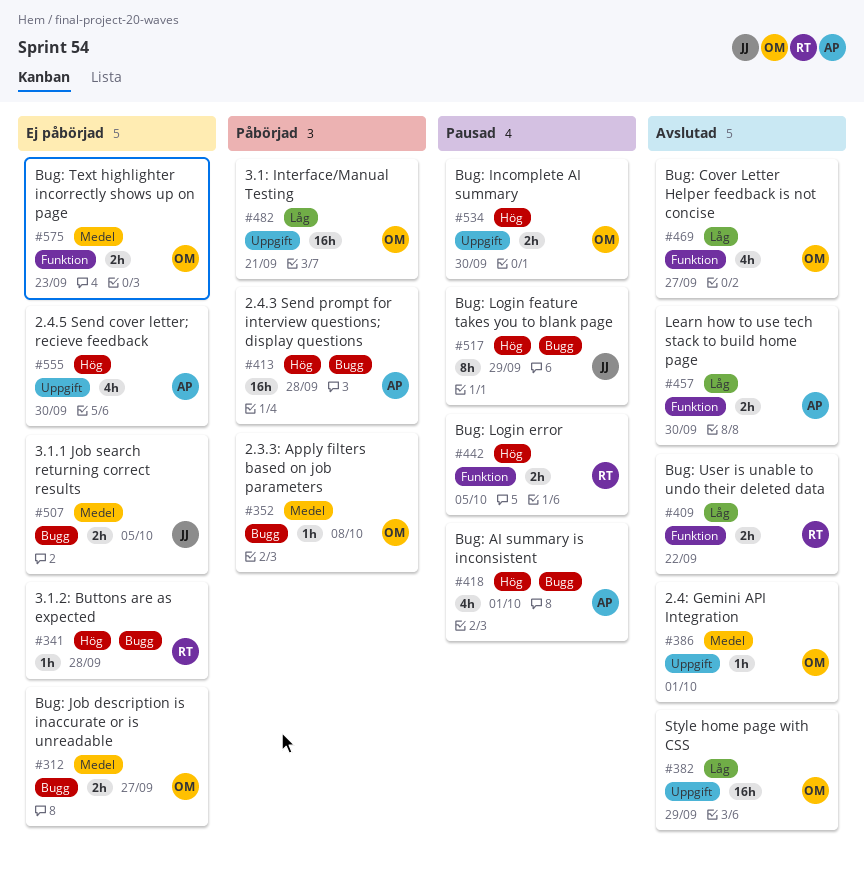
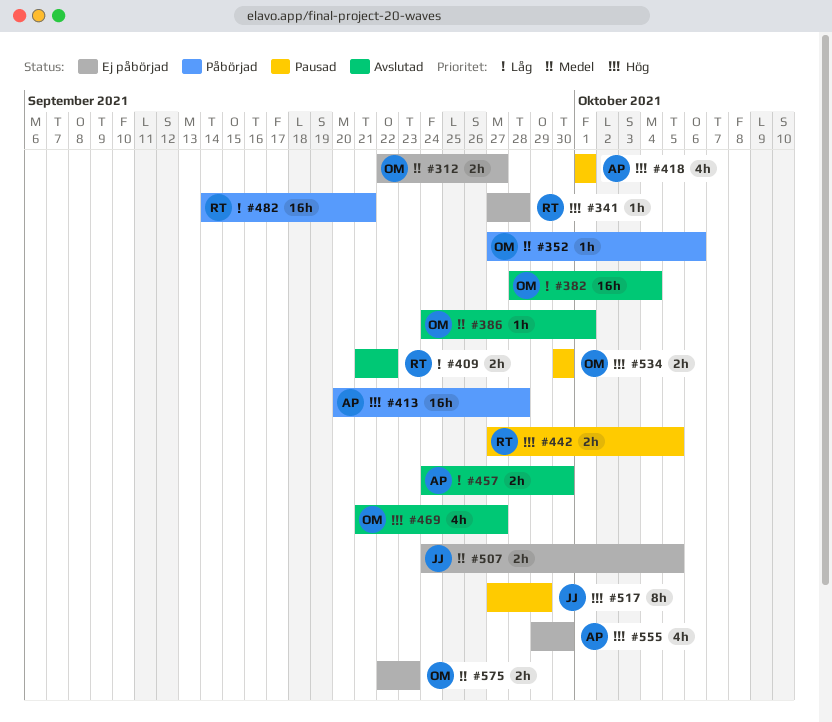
#352, due: Oct 8 -> Oct 6
#382, due: Sep 29 -> Oct 4
#469, priority: Låg -> Hög
#482, owner: OM -> RT

